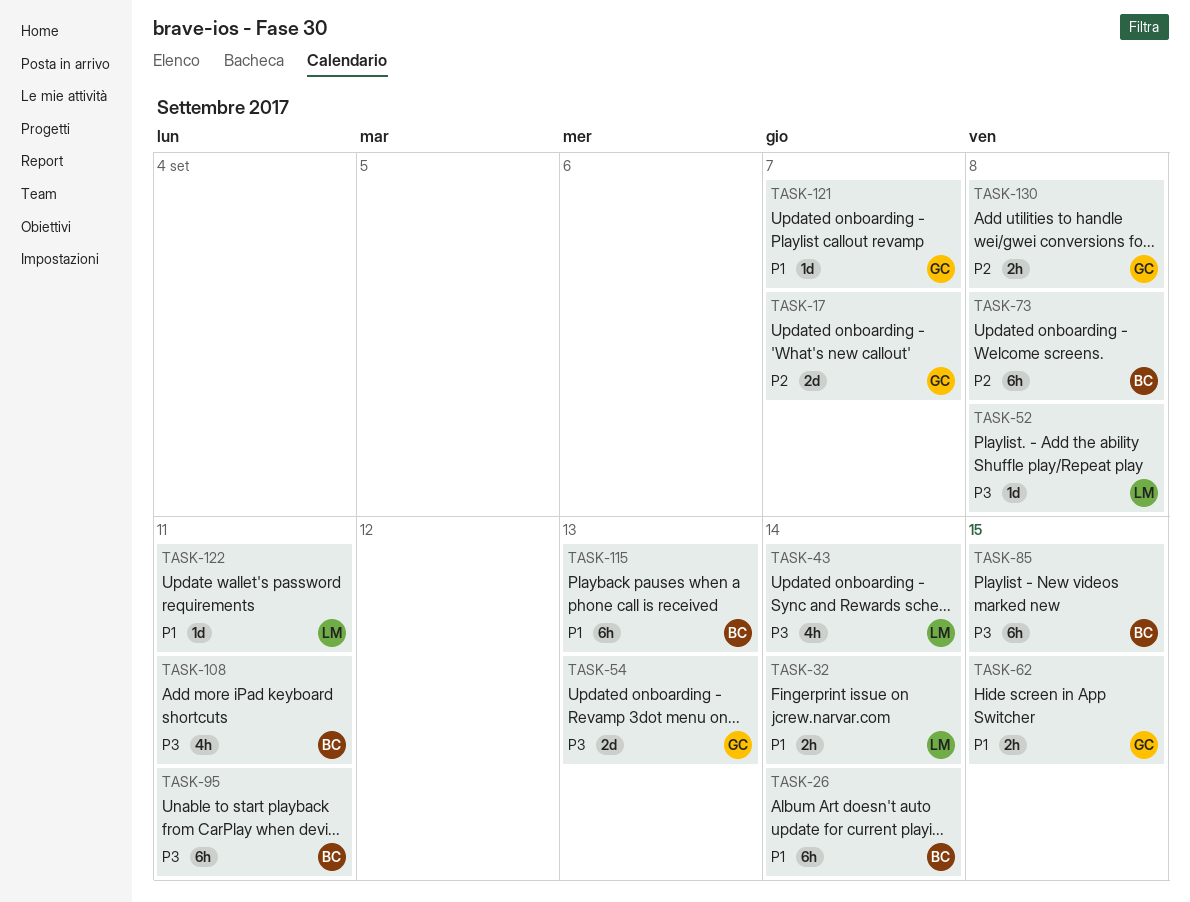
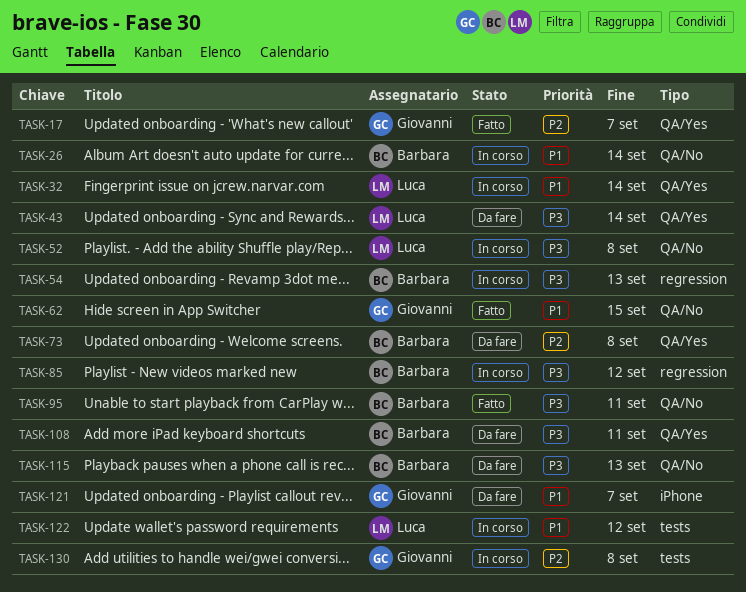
TASK-54, owner: Giovanni -> Barbara
TASK-85, due: Sep 15 -> Sep 12
TASK-115, priority: P1 -> P3
TASK-122, due: Sep 11 -> Sep 12

